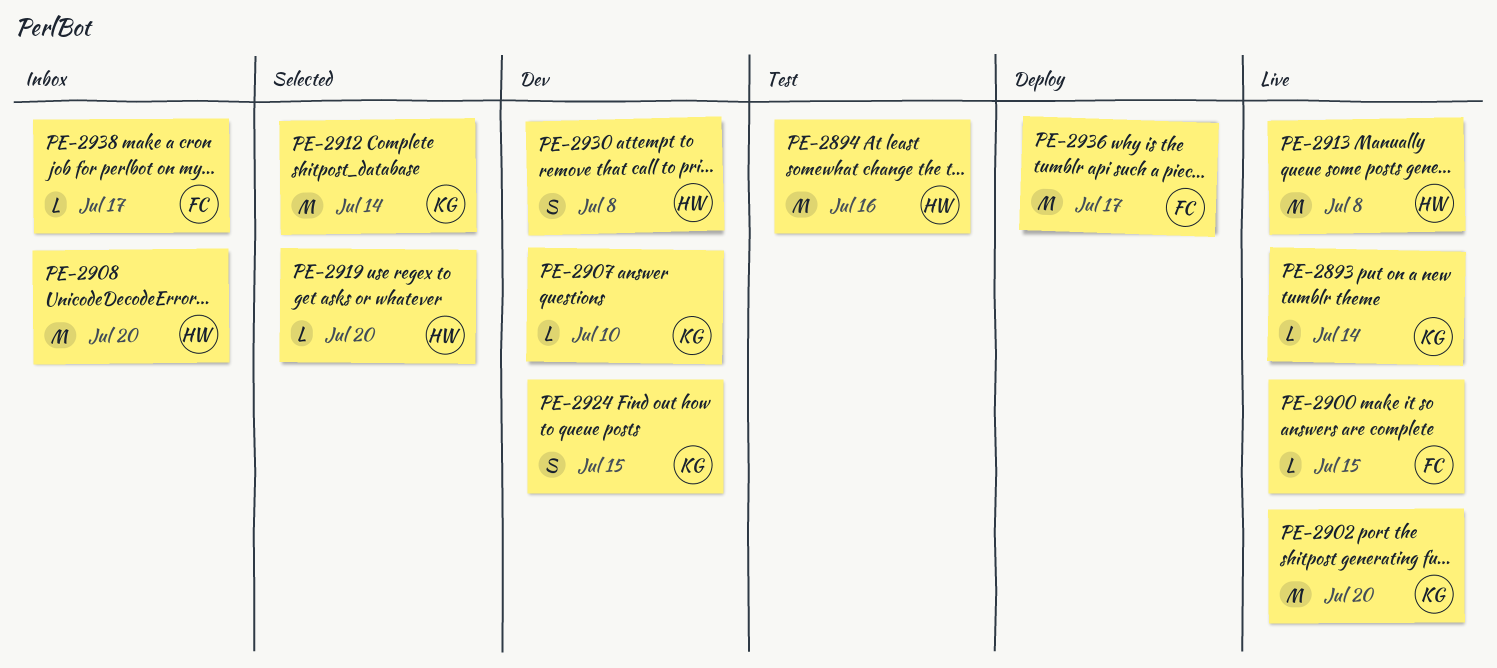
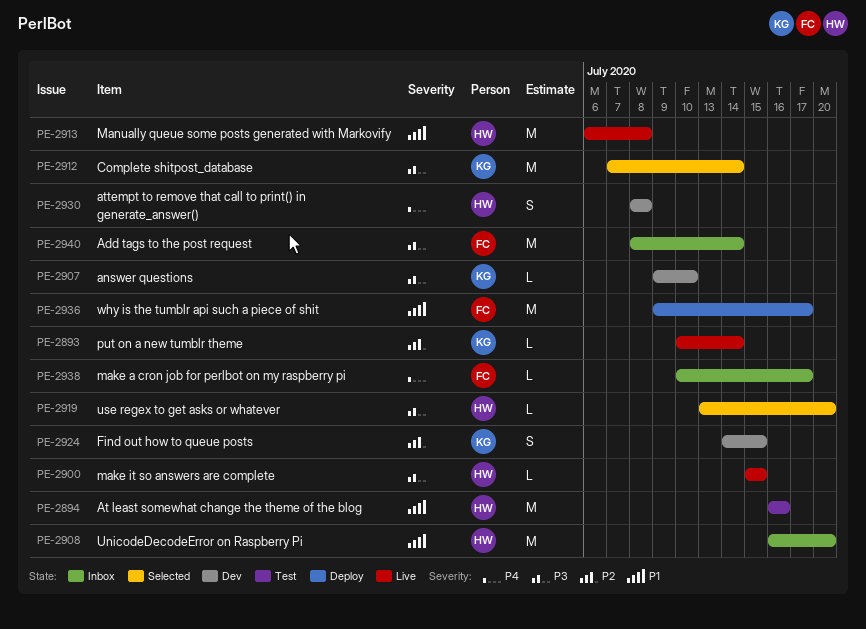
PE-2900, owner: FC -> HW
PE-2902: present -> none
PE-2940: none -> present

